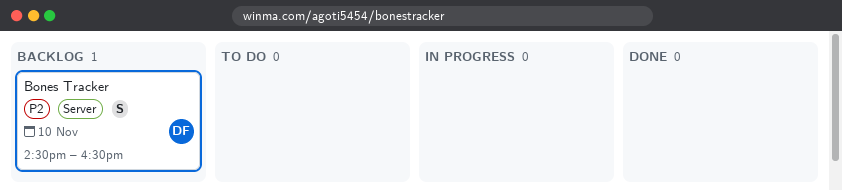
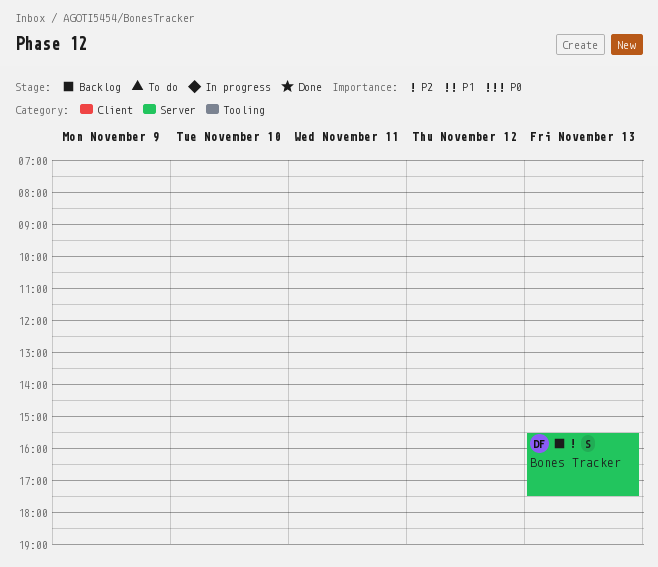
Bones Tracker, day: Nov 10 -> Nov 13
Bones Tracker, begins: 14:30 -> 15:30
Bones Tracker, ends: 16:30 -> 17:30

